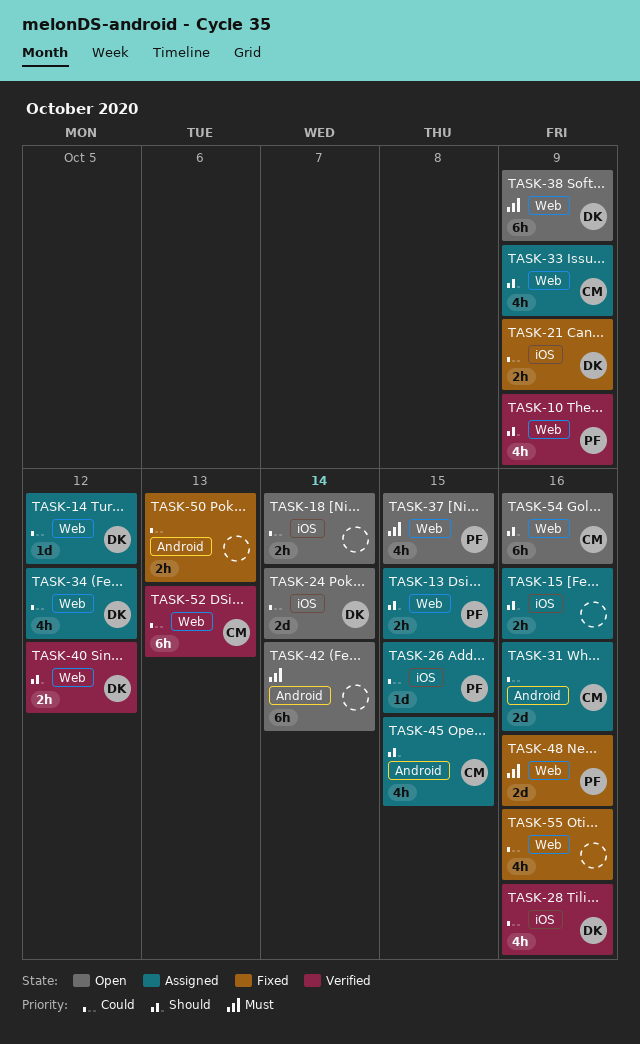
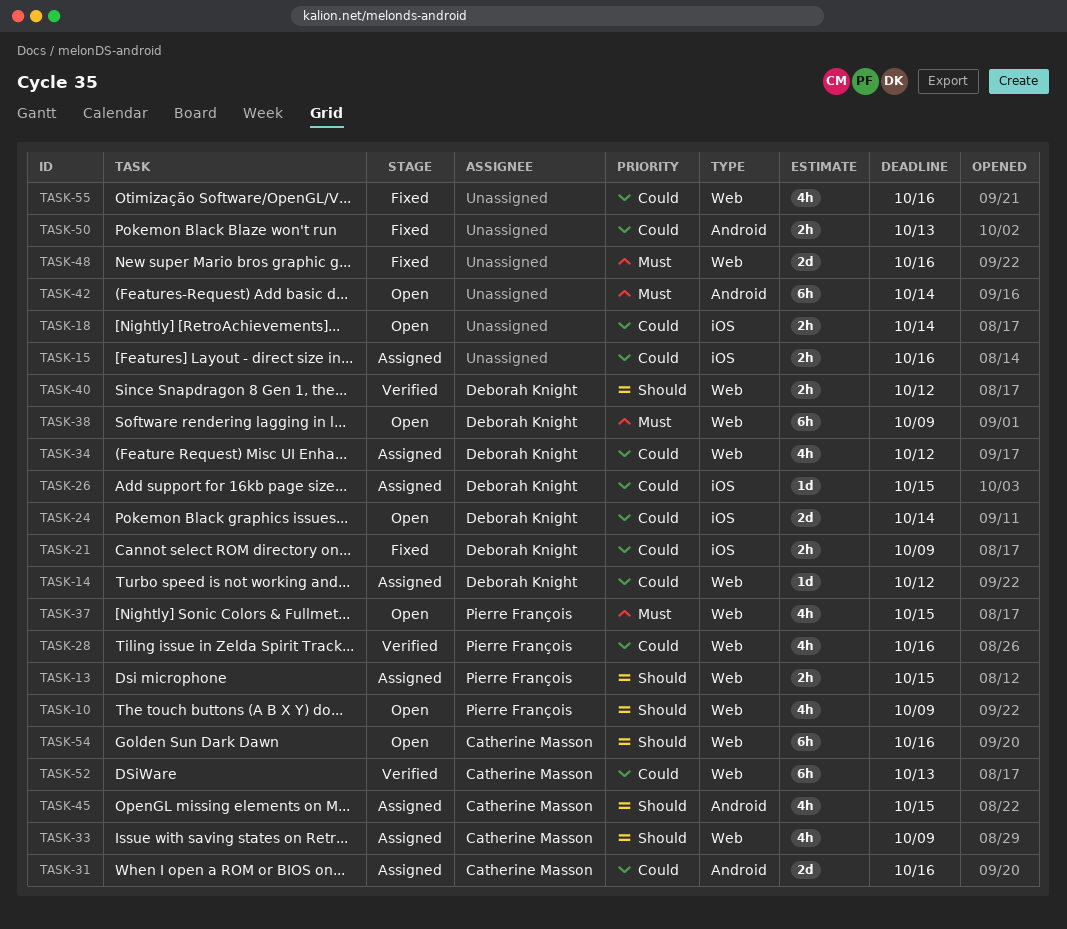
TASK-10, status: Verified -> Open
TASK-15, priority: Should -> Could
TASK-26, owner: Pierre François -> Deborah Knight
TASK-28, owner: Deborah Knight -> Pierre François
TASK-28, label: iOS -> Web
TASK-48, owner: Pierre François -> none

